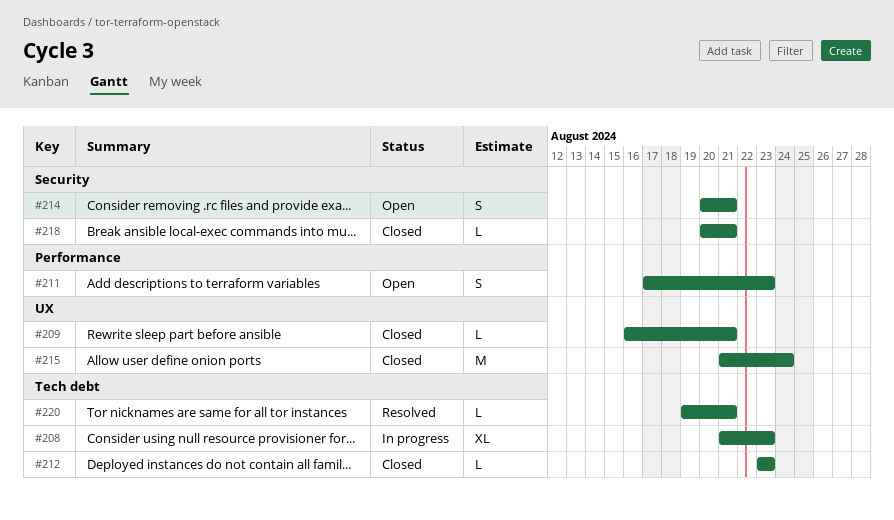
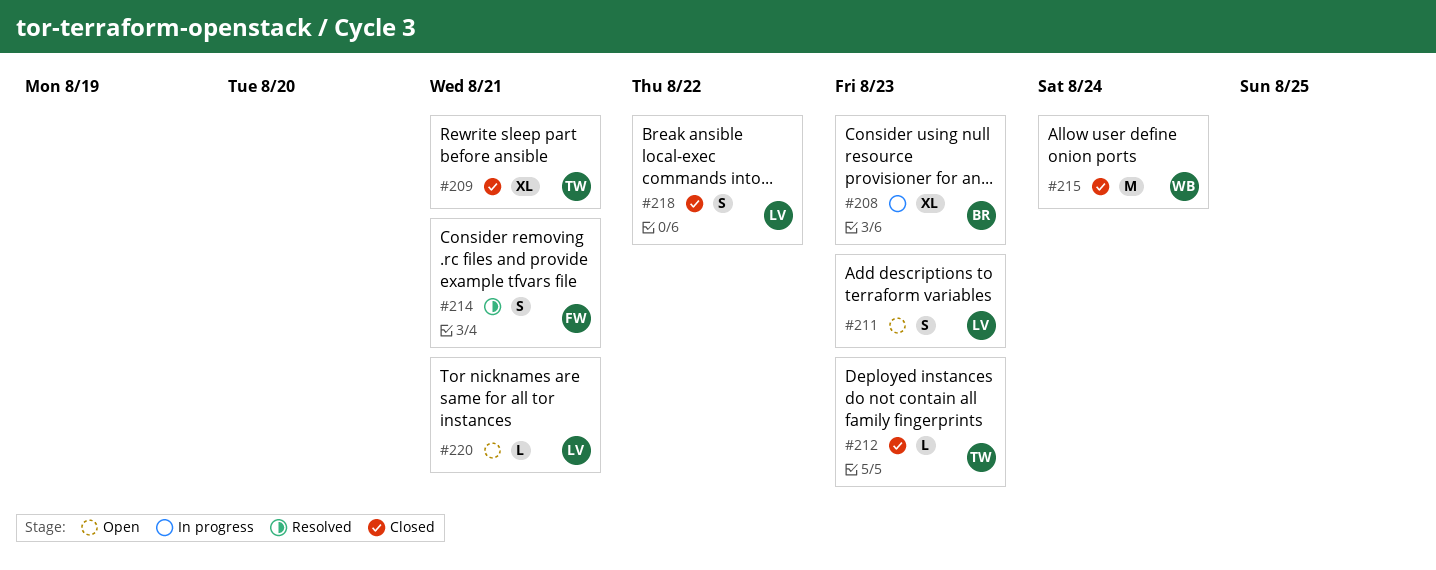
#209, estimate: L -> XL
#214, status: Open -> Resolved
#218, estimate: L -> S
#218, due: Aug 21 -> Aug 22
#220, status: Resolved -> Open

